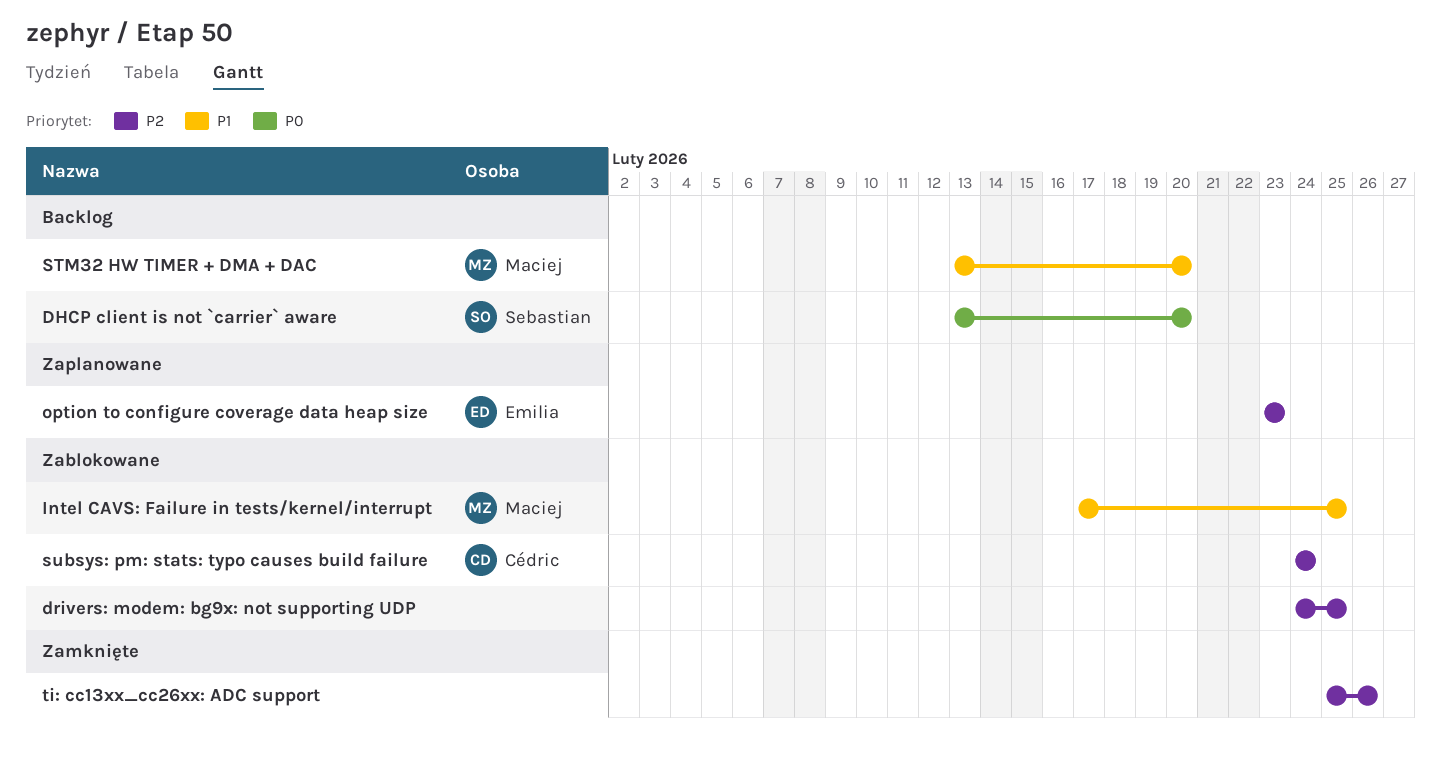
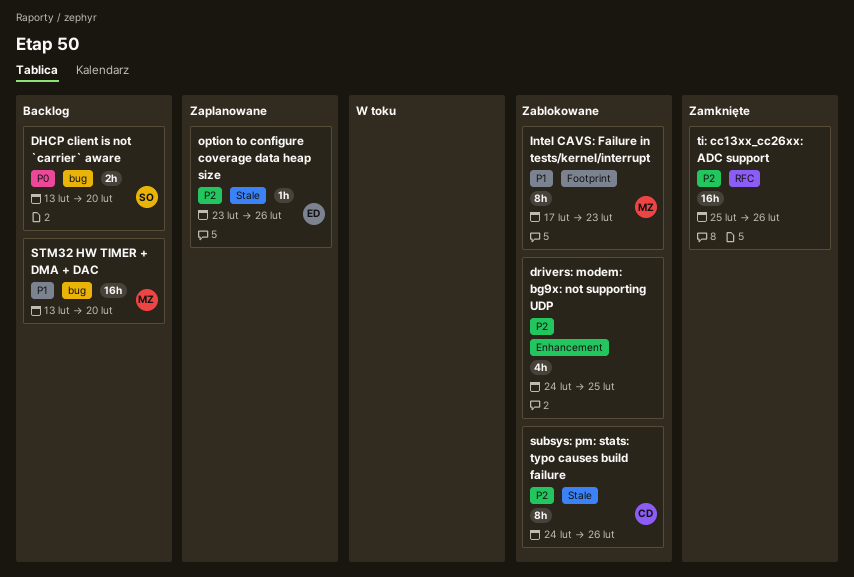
Intel CAVS: Failure in tests/kernel/interrupt, due: Feb 25 -> Feb 23
option to configure coverage data heap size, due: Feb 23 -> Feb 26
subsys: pm: stats: typo causes build failure, due: Feb 24 -> Feb 26

